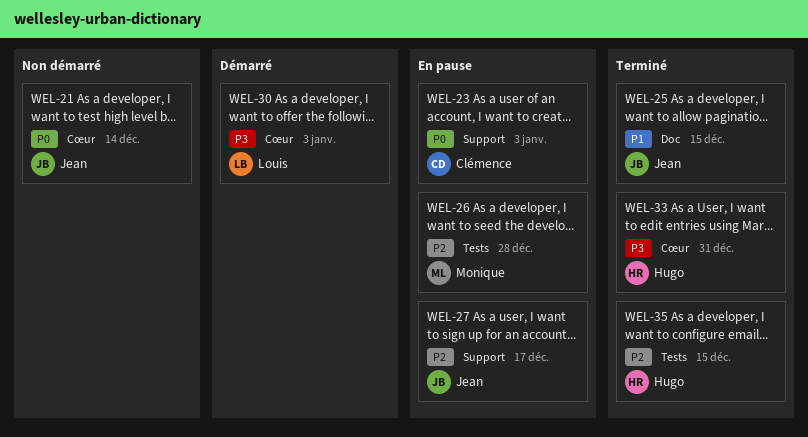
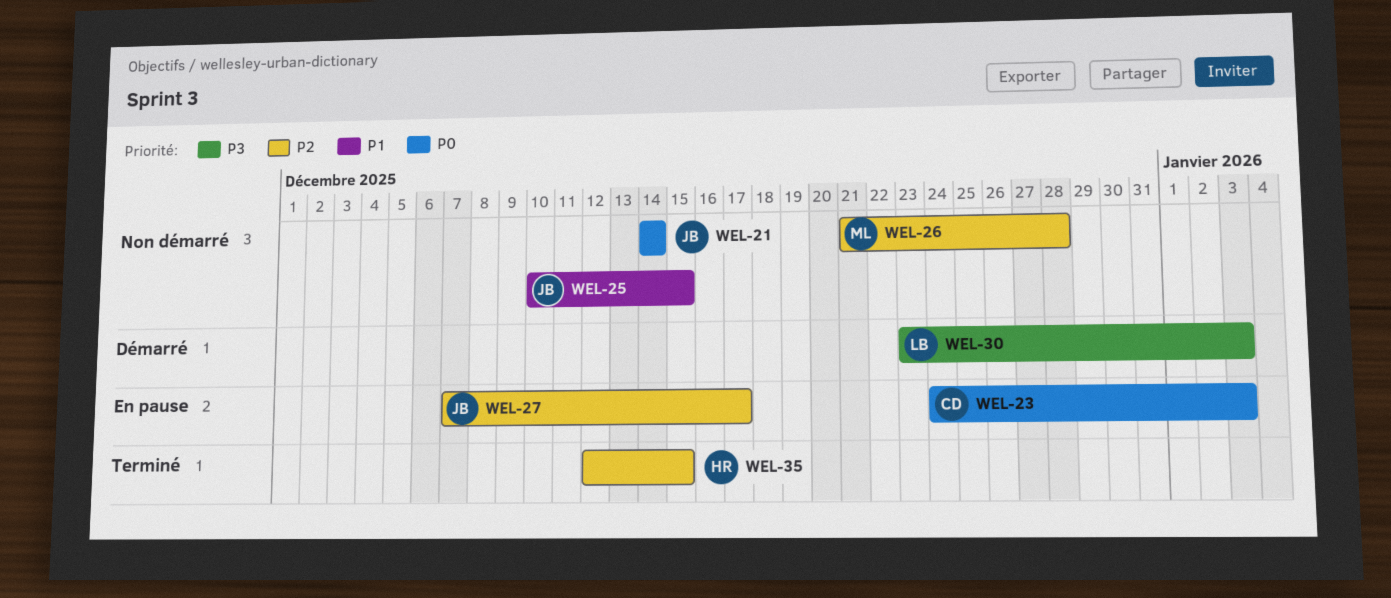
WEL-25, status: Terminé -> Non démarré
WEL-26, status: En pause -> Non démarré
WEL-33: present -> none

